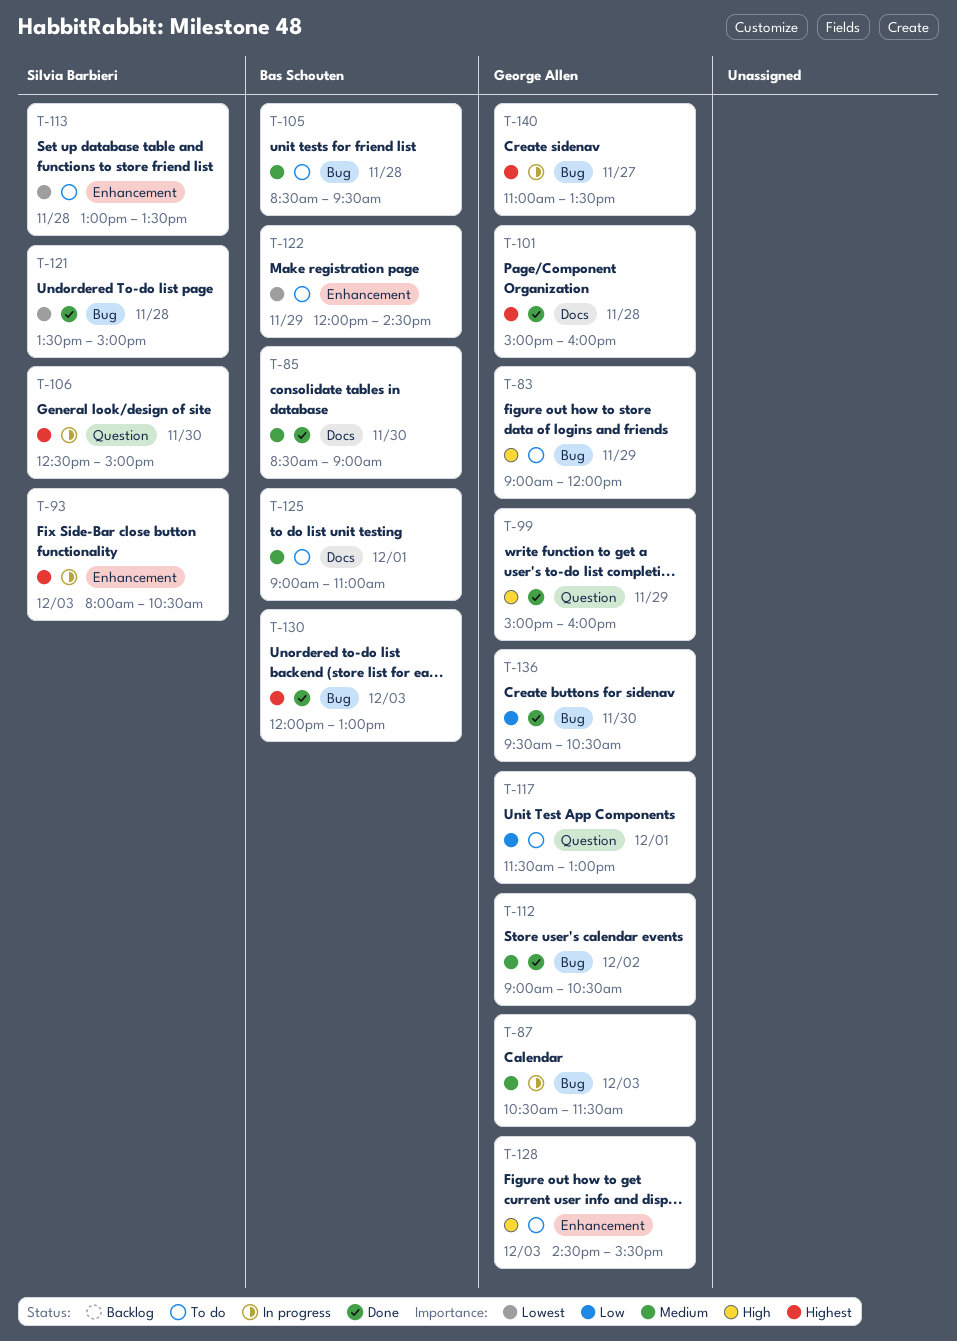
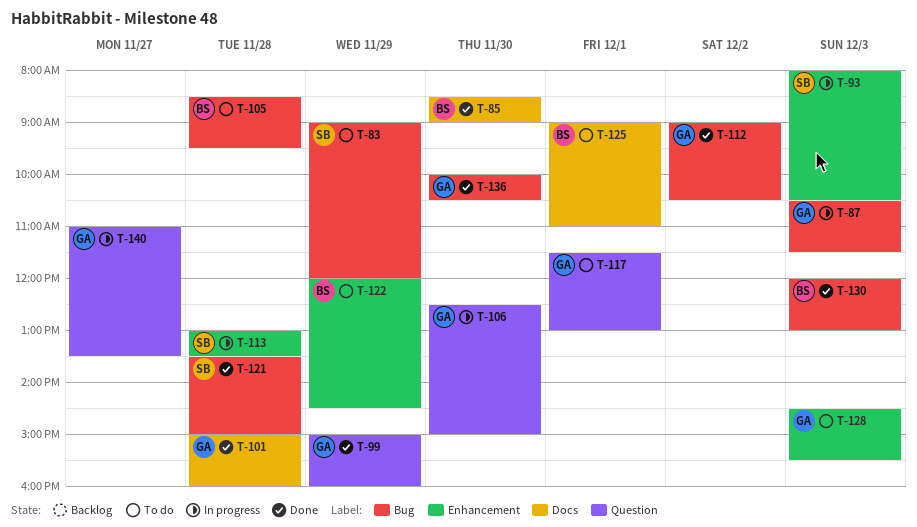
T-83, owner: George Allen -> Silvia Barbieri
T-106, owner: Silvia Barbieri -> George Allen
T-113, status: To do -> In progress
T-136, begins: 09:30 -> 10:00
T-140, label: Bug -> Question

